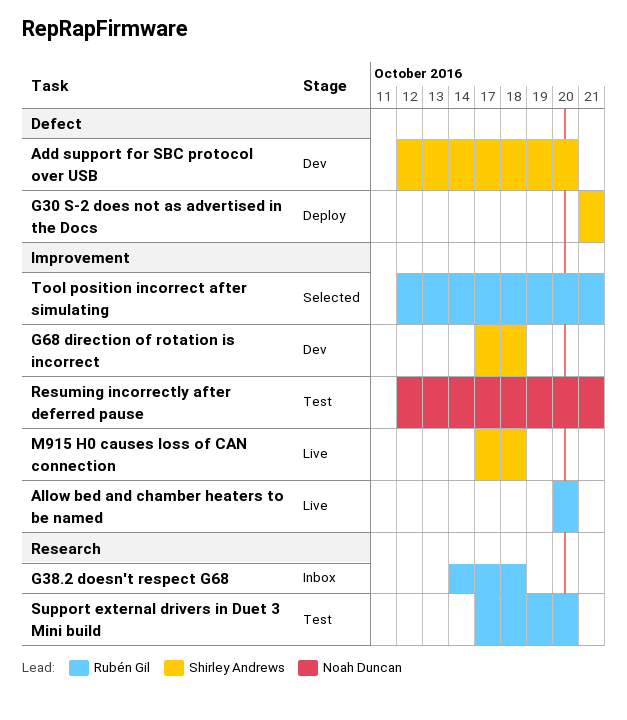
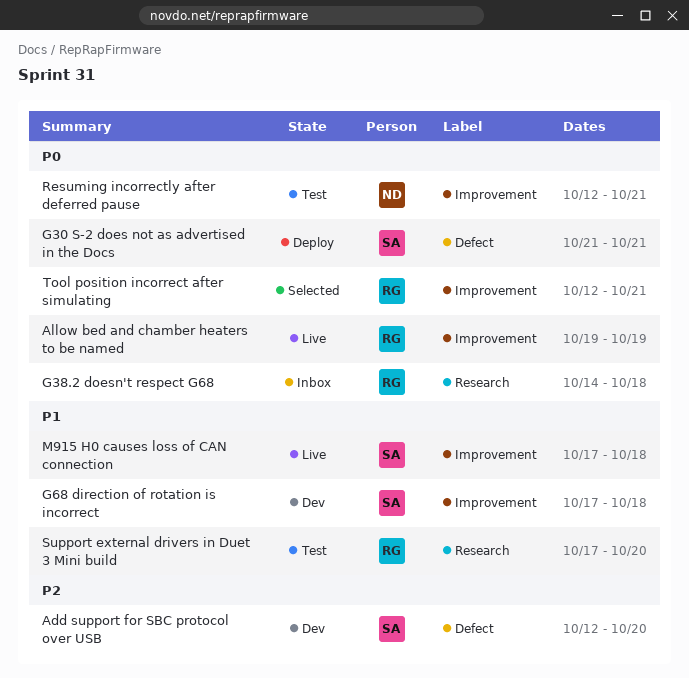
Allow bed and chamber heaters to be named, start: Oct 20 -> Oct 19
Allow bed and chamber heaters to be named, due: Oct 20 -> Oct 19

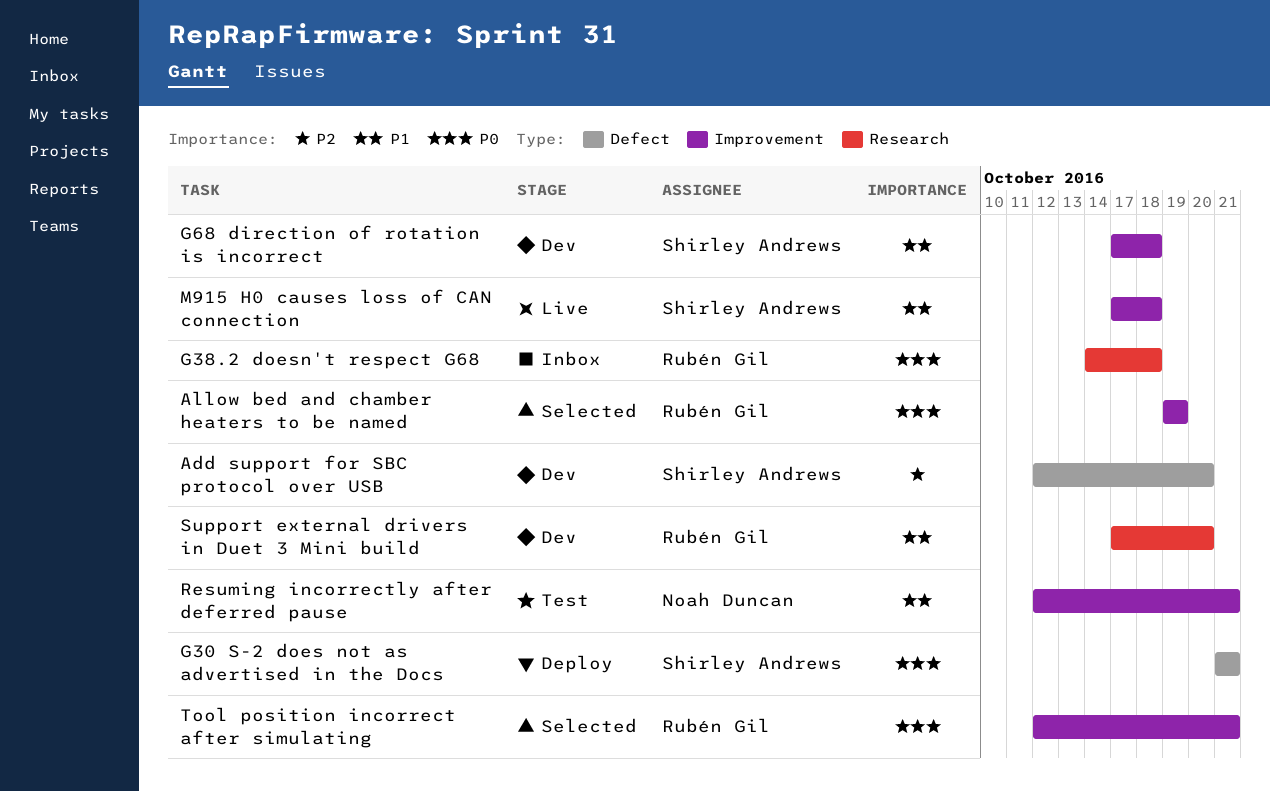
Allow bed and chamber heaters to be named, status: Live -> Selected
Resuming incorrectly after deferred pause, priority: P0 -> P1
Support external drivers in Duet 3 Mini build, status: Test -> Dev

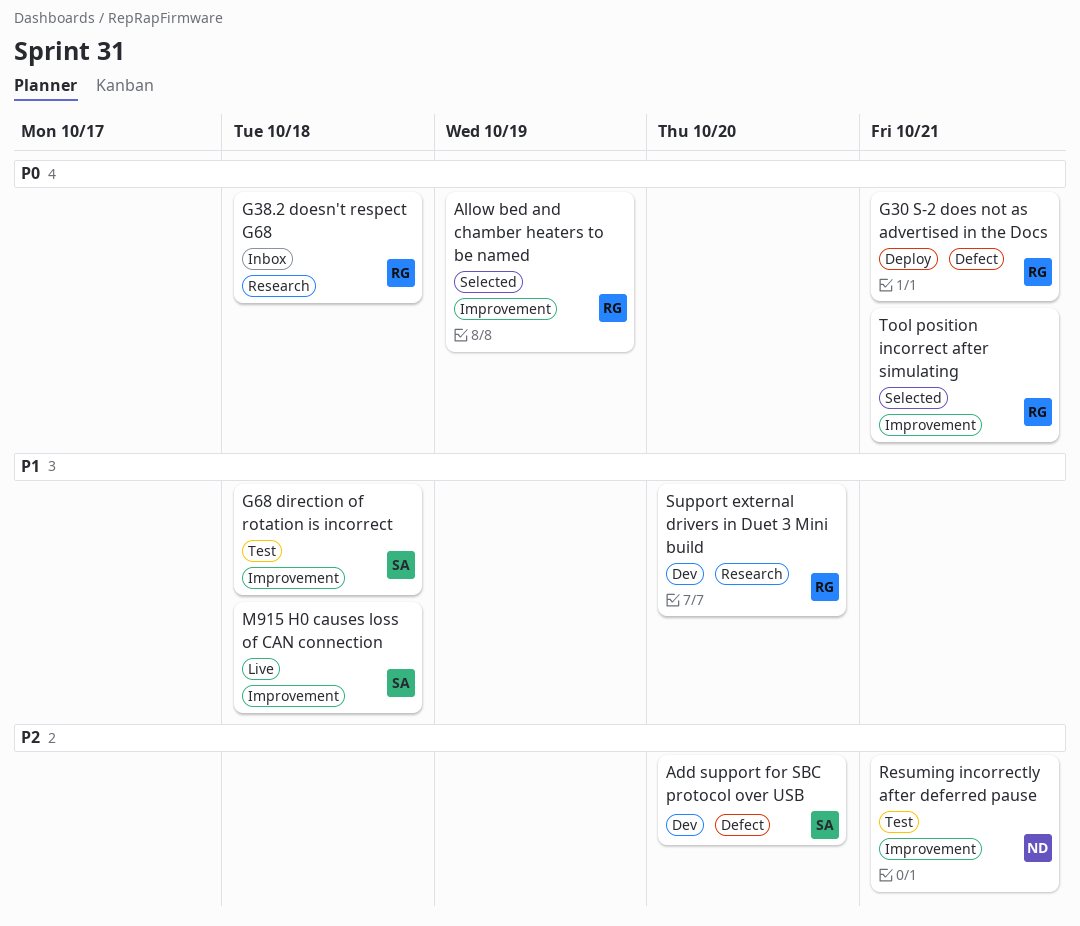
G30 S-2 does not as advertised in the Docs, owner: Shirley Andrews -> Rubén Gil
G68 direction of rotation is incorrect, status: Dev -> Test
Resuming incorrectly after deferred pause, priority: P1 -> P2

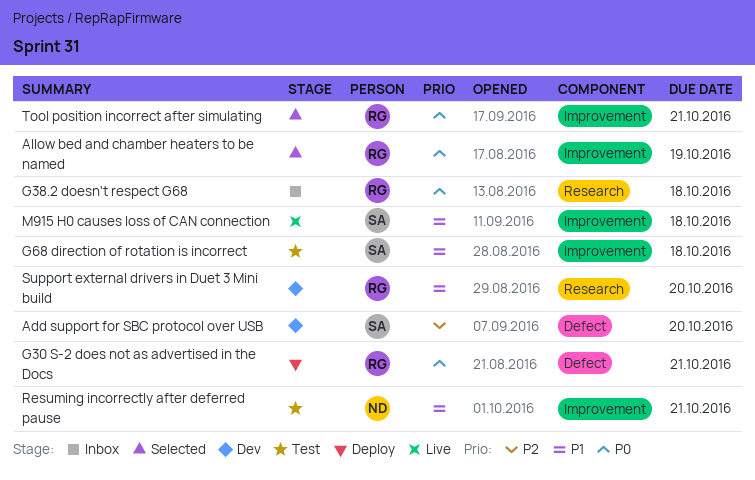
Resuming incorrectly after deferred pause, priority: P2 -> P1

